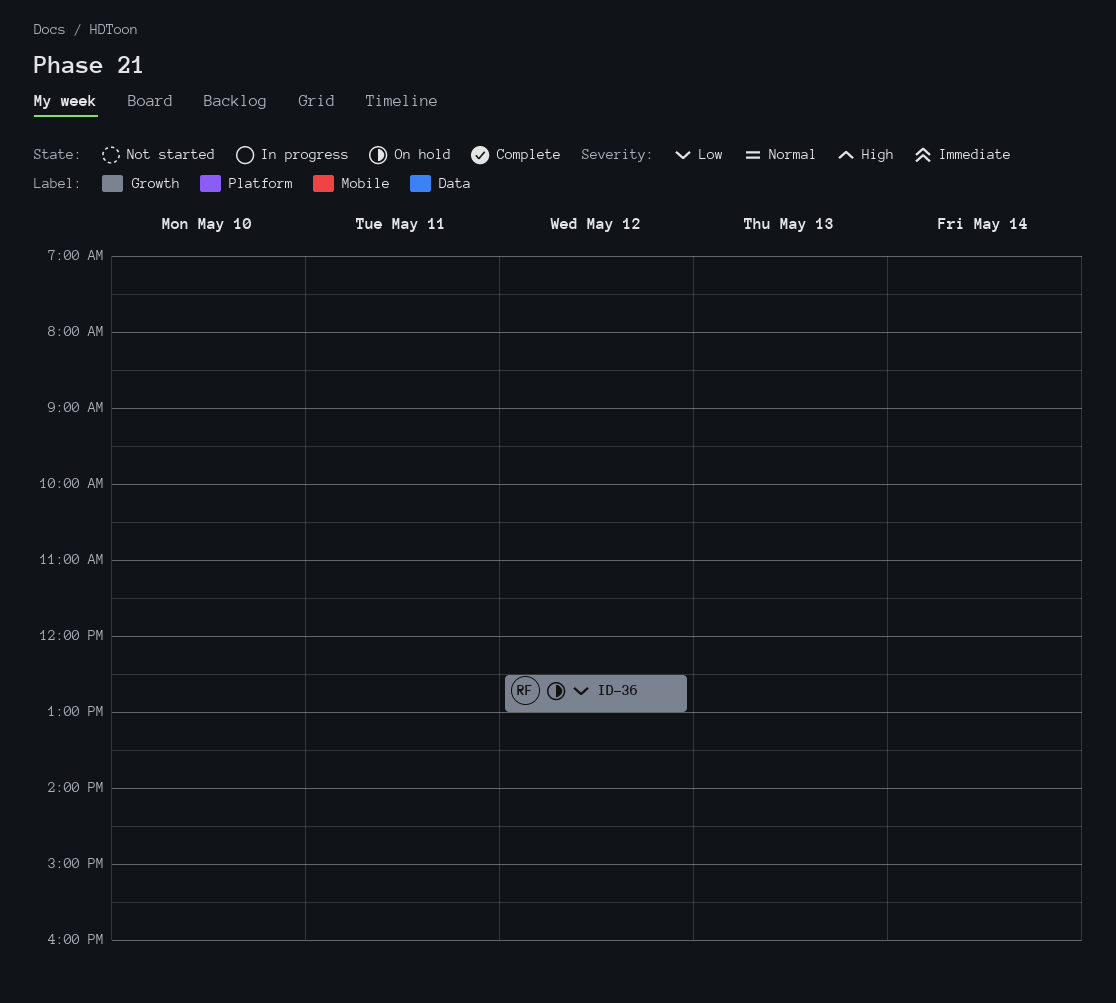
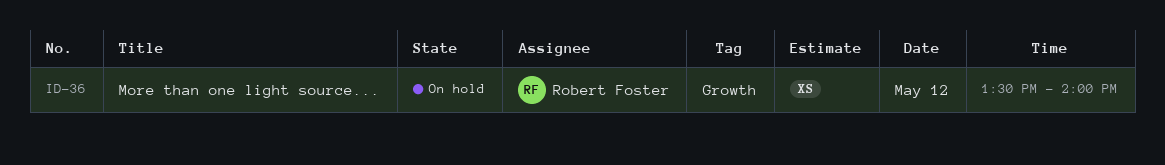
ID-36, begins: 12:30 -> 13:30
ID-36, ends: 13:00 -> 14:00

